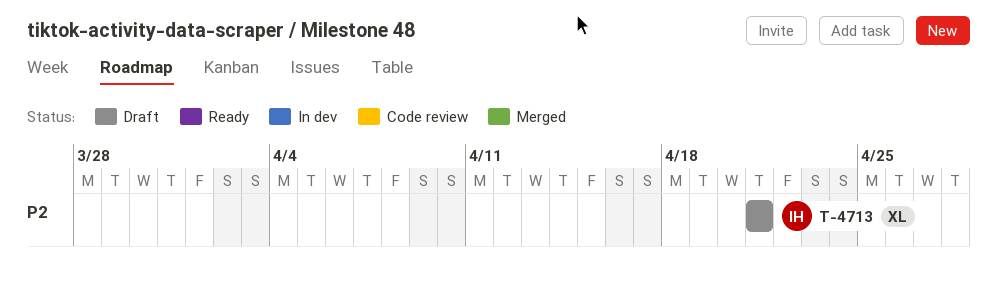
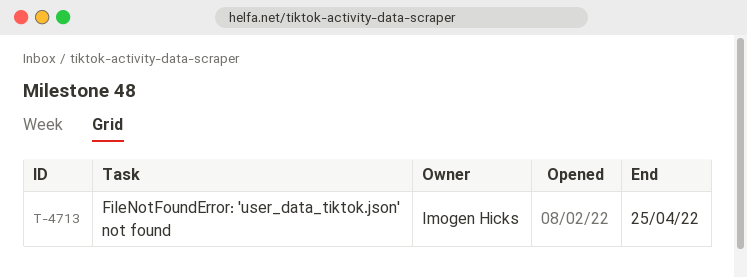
T-4713, due: Apr 21 -> Apr 25

